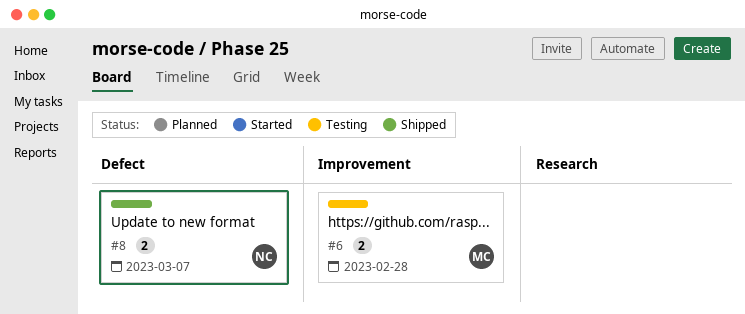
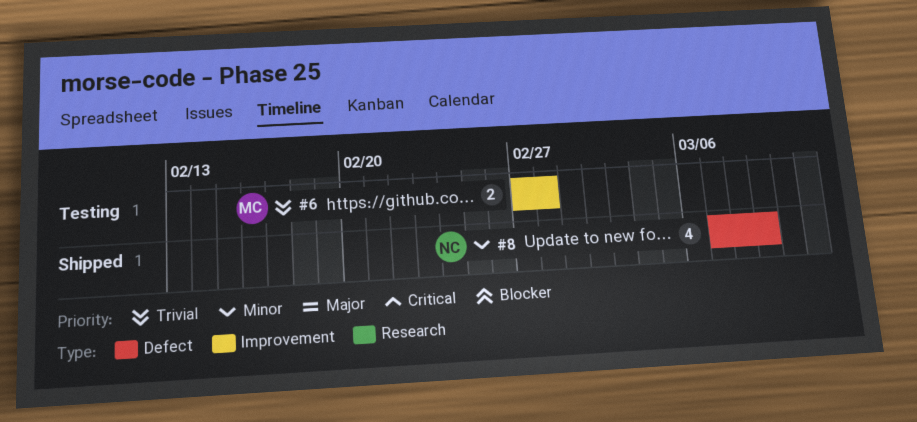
#8, estimate: 2 -> 4
#8, due: Mar 7 -> Mar 9

